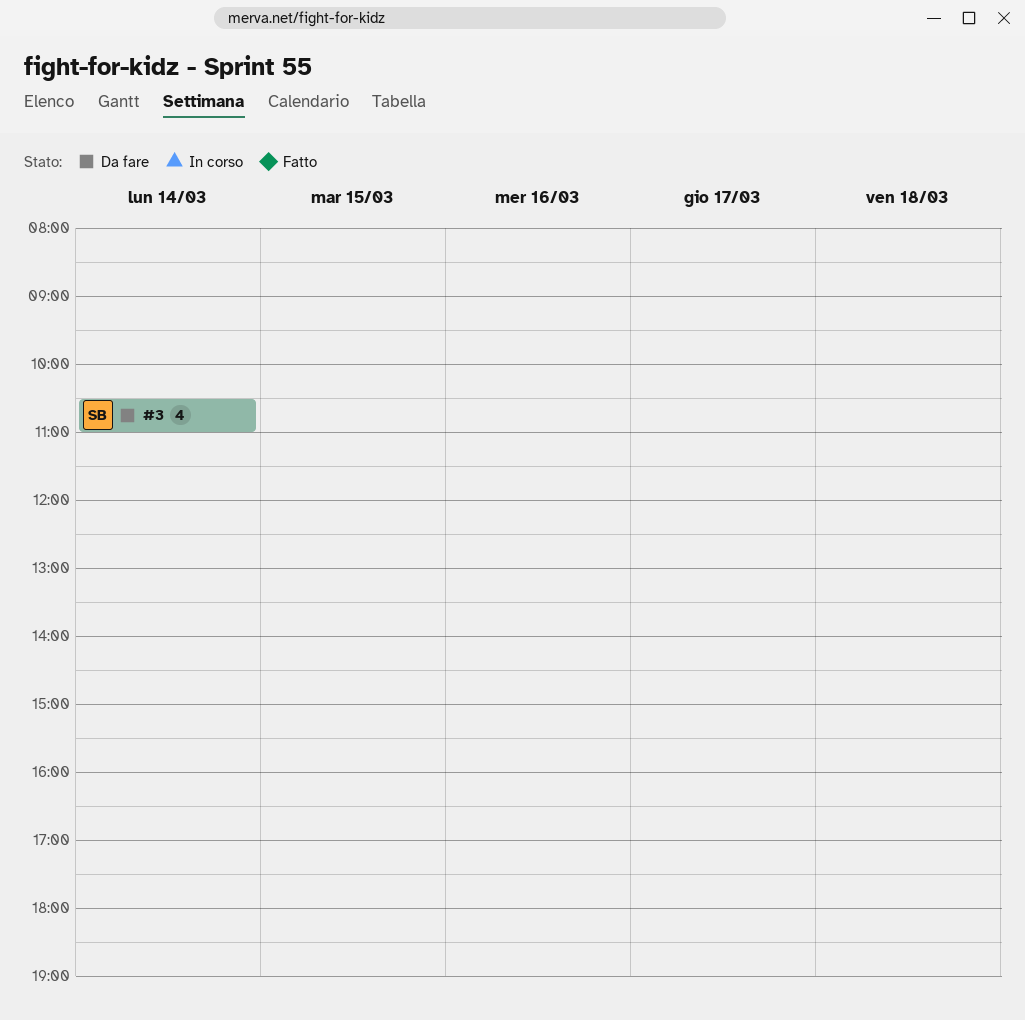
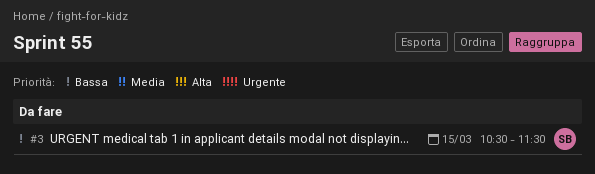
#3, day: Mar 14 -> Mar 15
#3, ends: 11:00 -> 11:30

